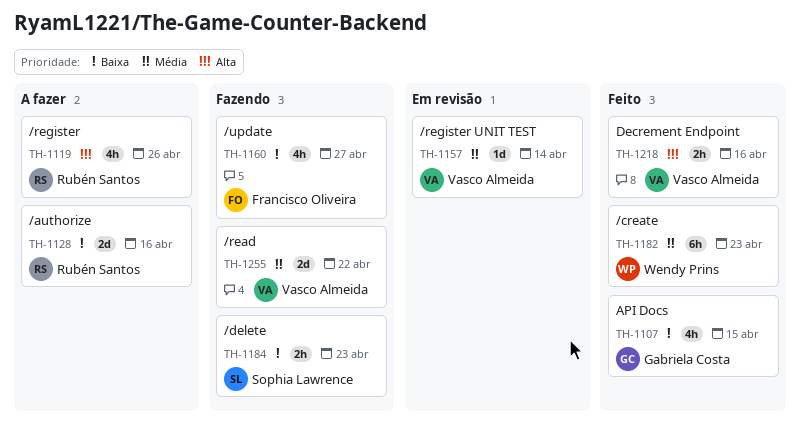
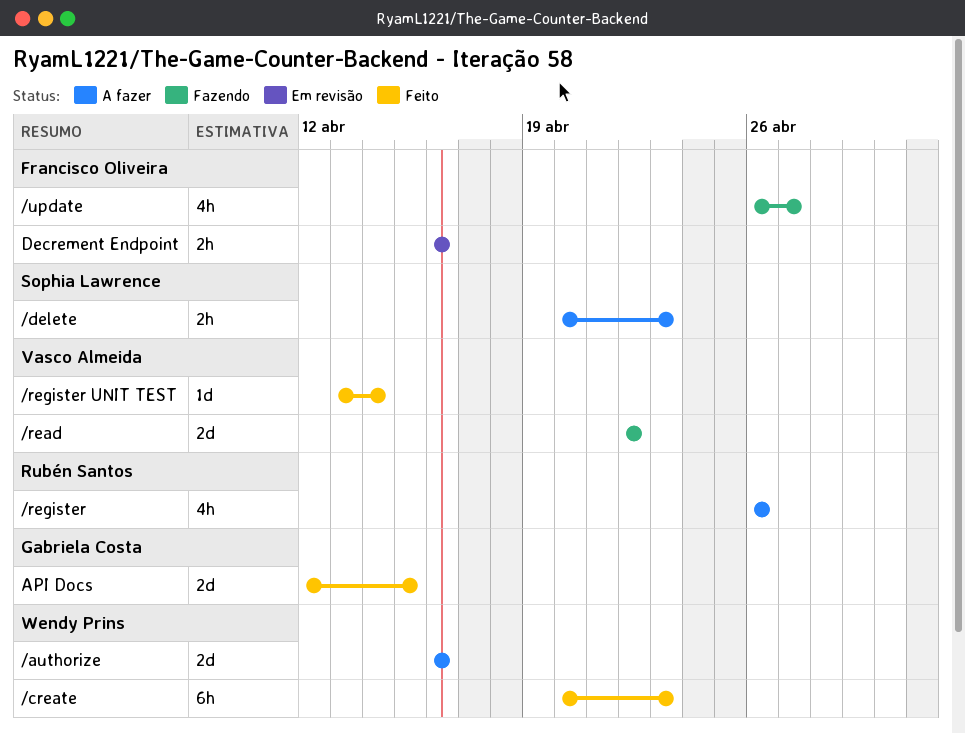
/authorize, owner: Rubén Santos -> Wendy Prins
/delete, status: Fazendo -> A fazer
/register UNIT TEST, status: Em revisão -> Feito
API Docs, estimate: 4h -> 2d
Decrement Endpoint, status: Feito -> Em revisão
Decrement Endpoint, owner: Vasco Almeida -> Francisco Oliveira

